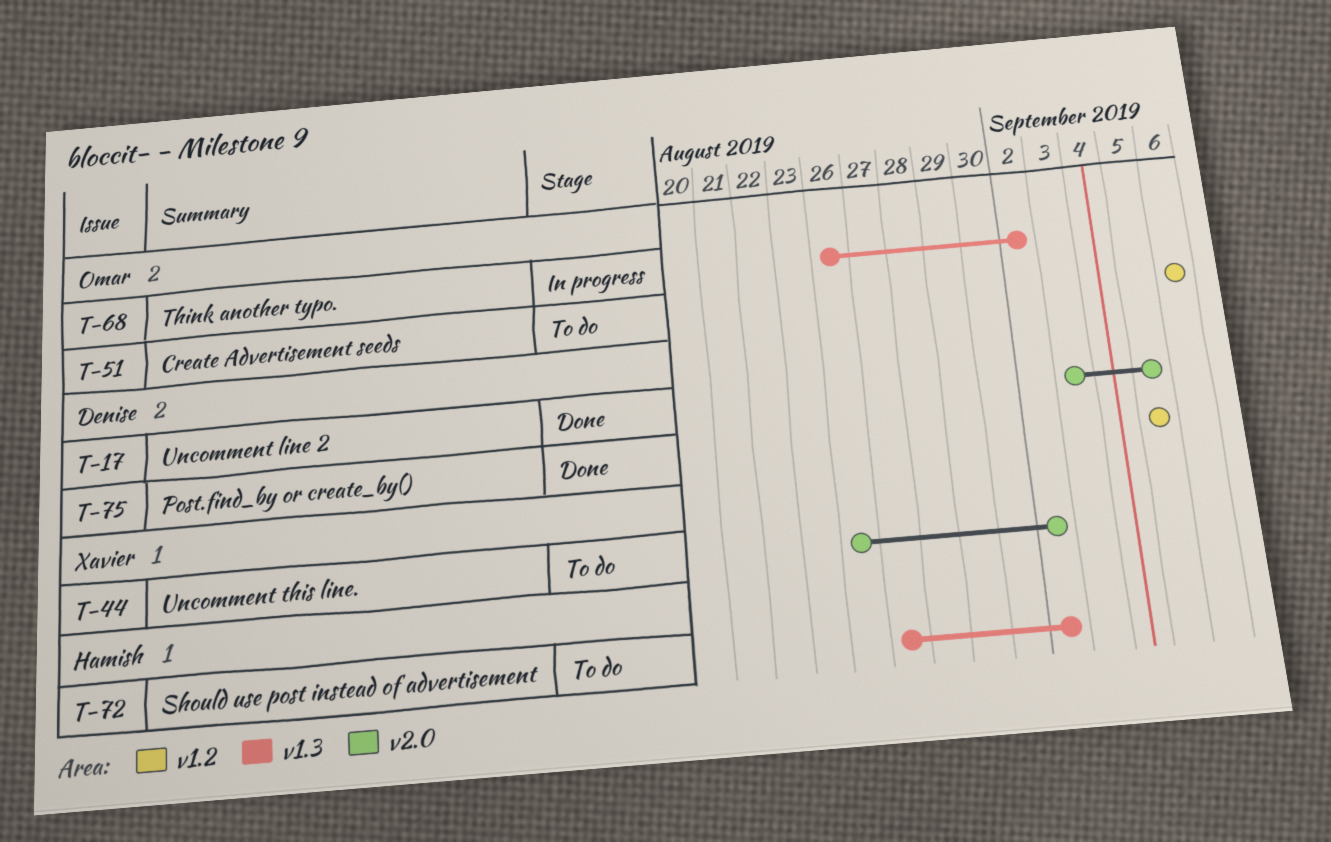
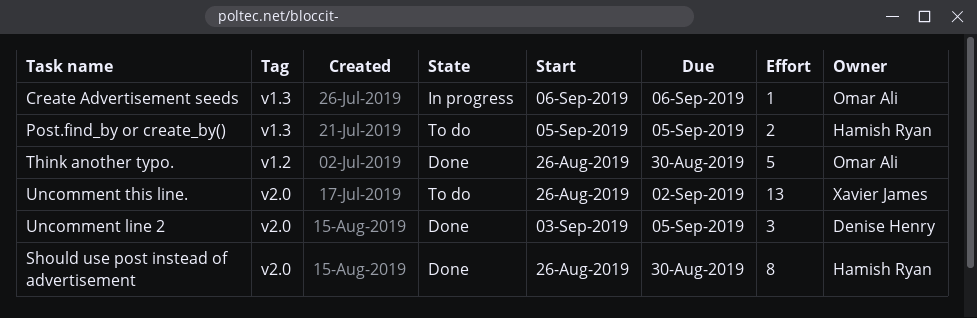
Create Advertisement seeds, status: To do -> In progress
Create Advertisement seeds, label: v1.2 -> v1.3
Post.find_by or create_by(), status: Done -> To do
Post.find_by or create_by(), owner: Denise Henry -> Hamish Ryan
Post.find_by or create_by(), label: v1.2 -> v1.3
Should use post instead of advertisement, status: To do -> Done
Should use post instead of advertisement, label: v1.3 -> v2.0
Should use post instead of advertisement, start: Aug 27 -> Aug 26
Should use post instead of advertisement, due: Sep 2 -> Aug 30
Think another typo., status: In progress -> Done
Think another typo., label: v1.3 -> v1.2
Think another typo., due: Sep 2 -> Aug 30

